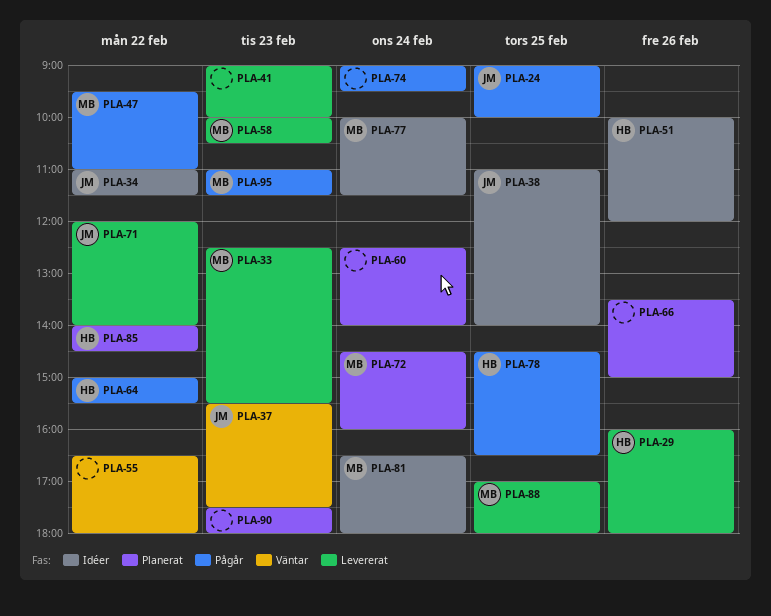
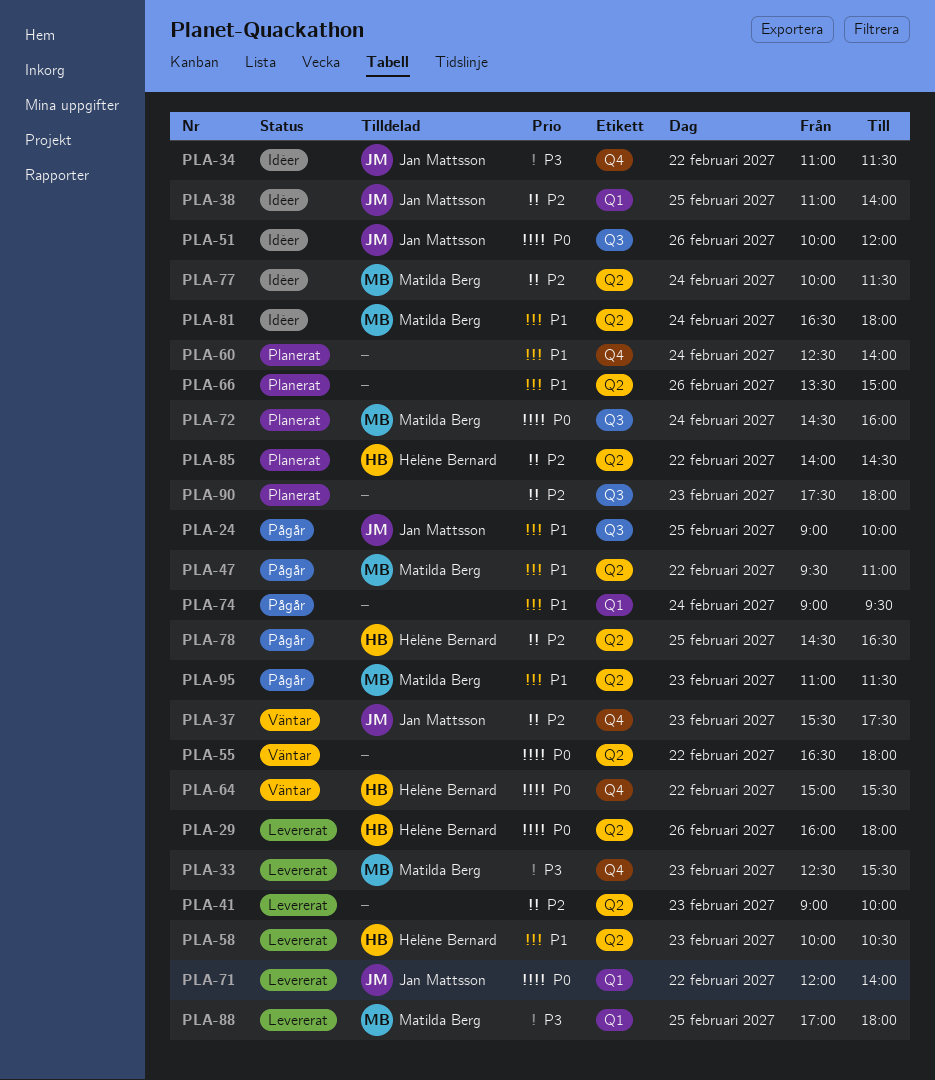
PLA-51, owner: Hélène Bernard -> Jan Mattsson
PLA-58, owner: Matilda Berg -> Hélène Bernard
PLA-64, status: Pågår -> Väntar

